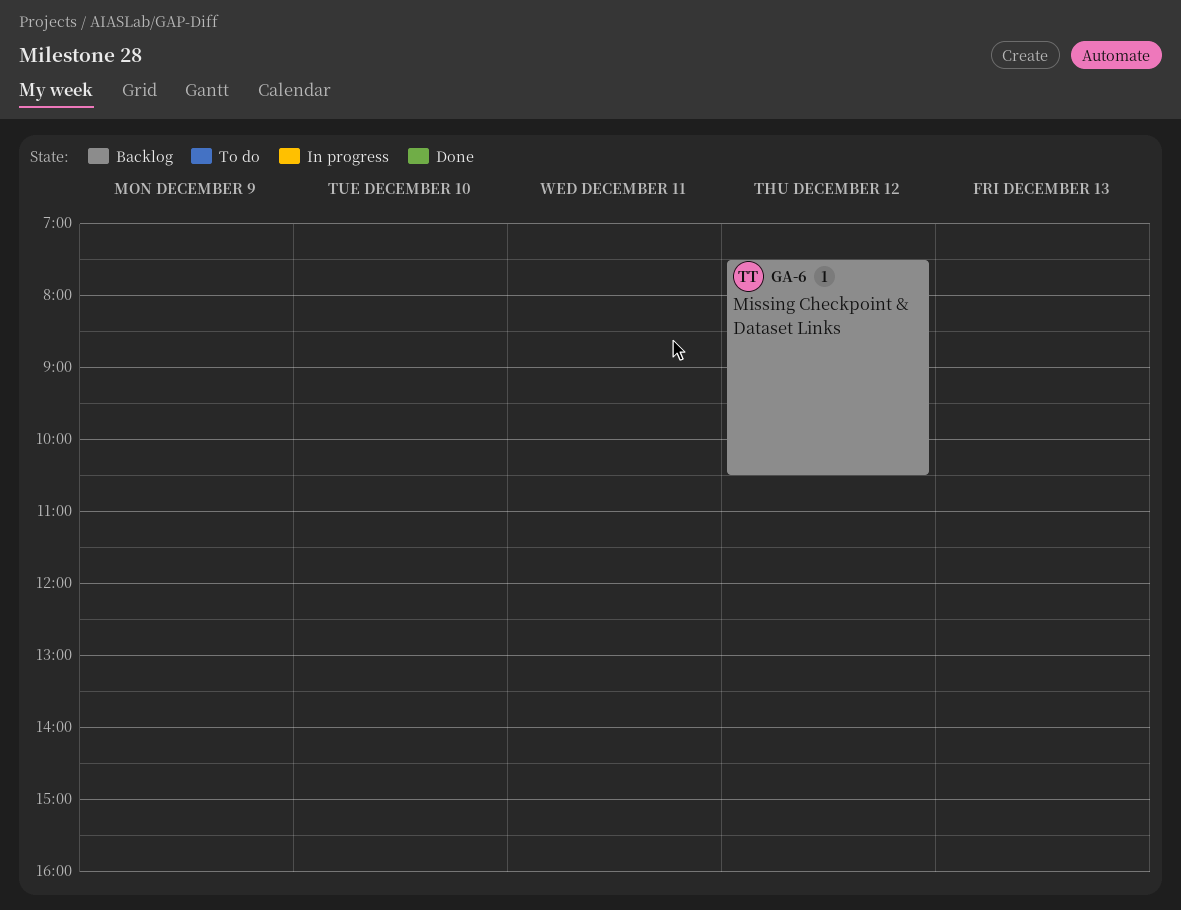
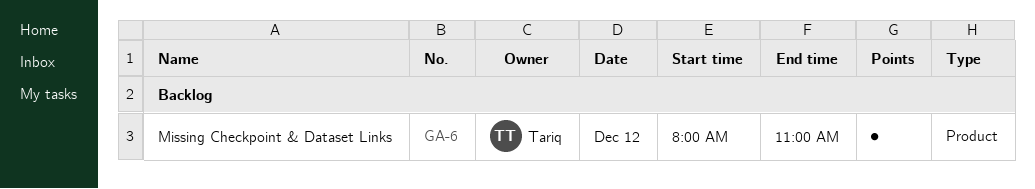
GA-6, begins: 07:30 -> 08:00
GA-6, ends: 10:30 -> 11:00

